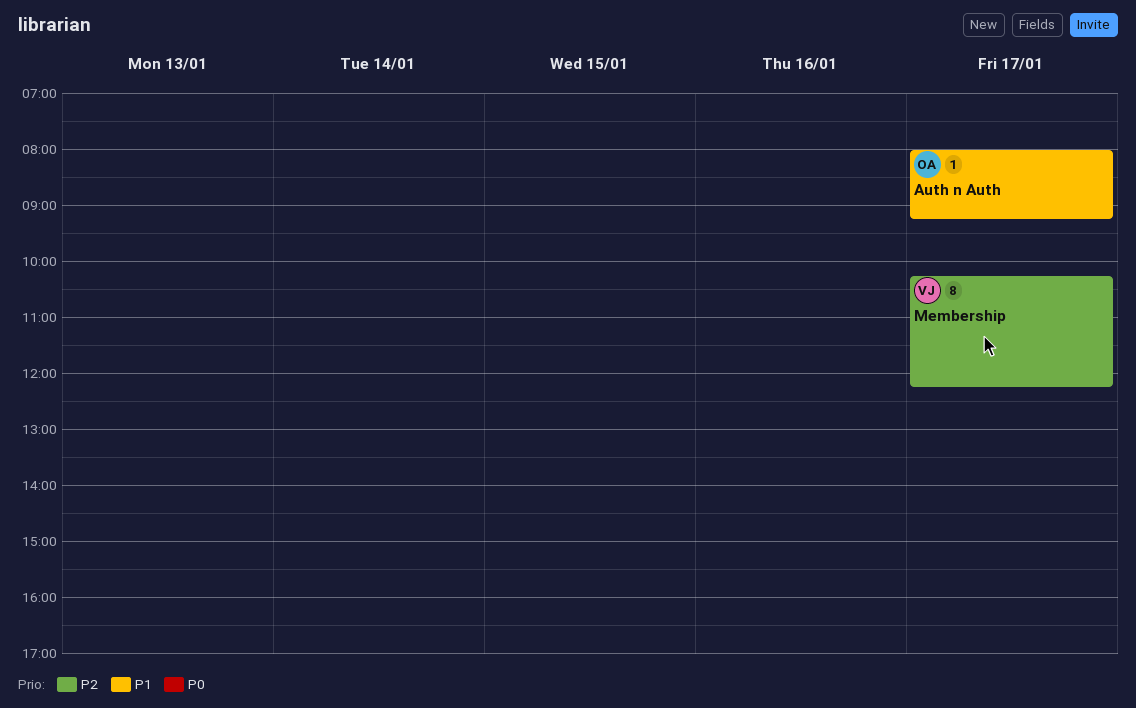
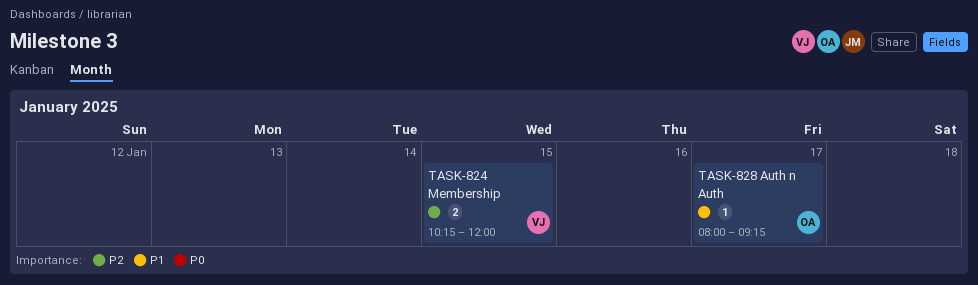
Membership, estimate: 8 -> 2
Membership, day: Jan 17 -> Jan 15
Membership, ends: 12:15 -> 12:00

